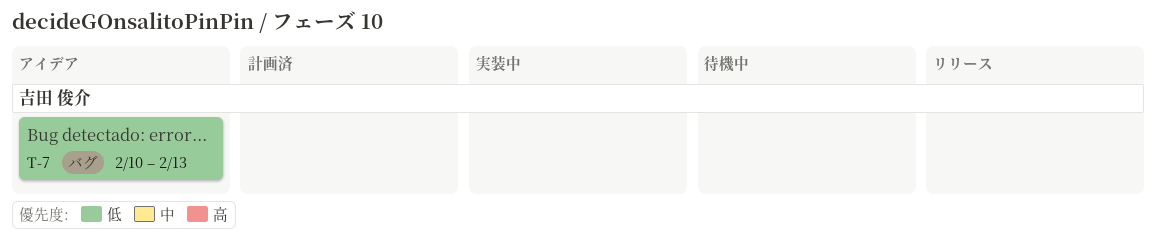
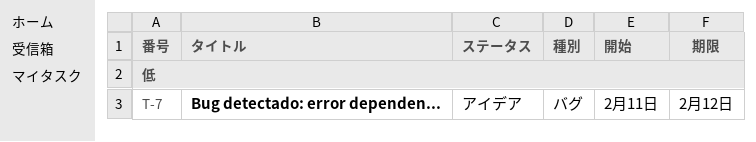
T-7, start: Feb 10 -> Feb 11
T-7, due: Feb 13 -> Feb 12

